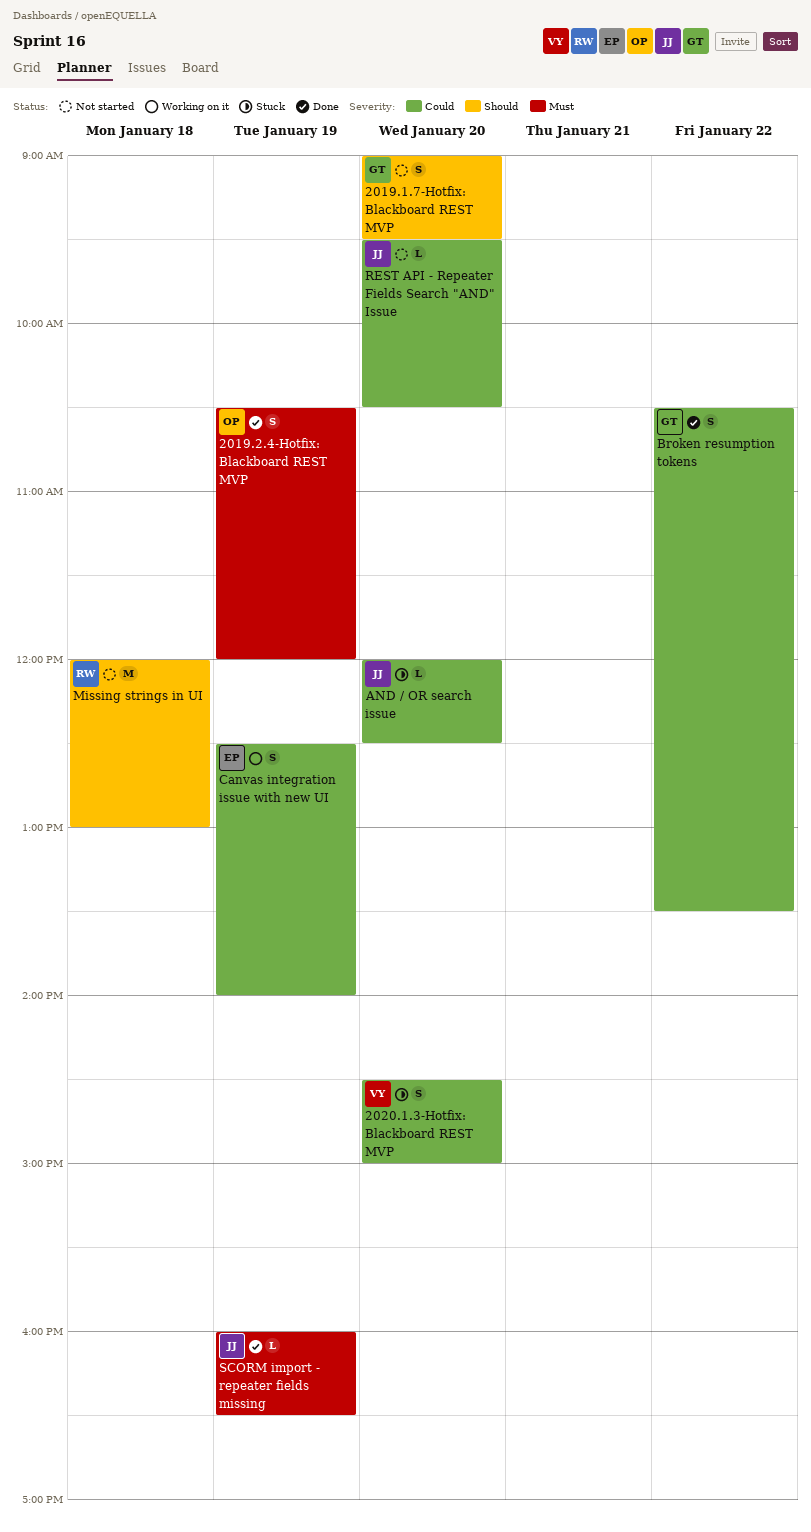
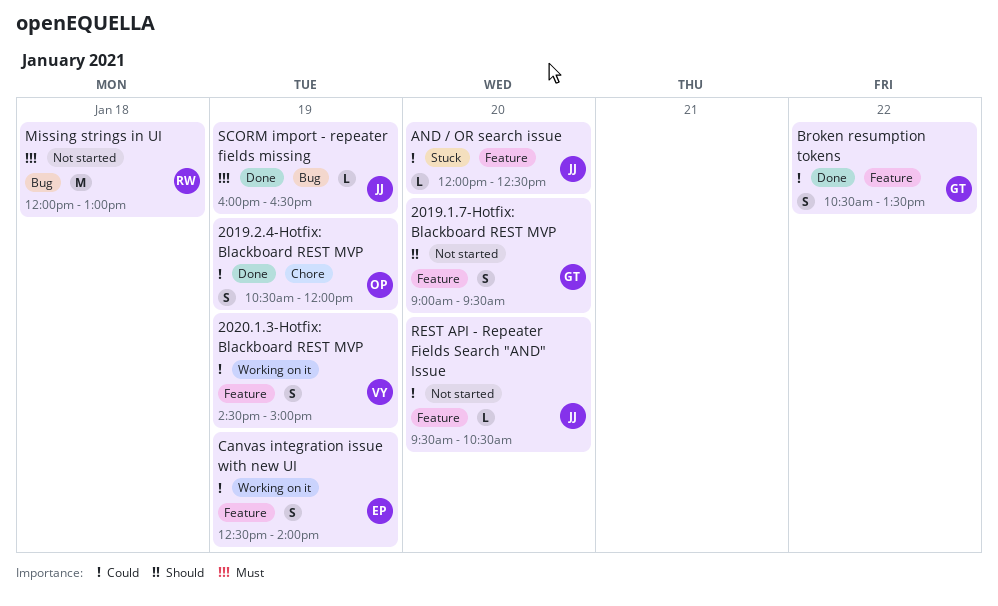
2019.2.4-Hotfix: Blackboard REST MVP, priority: Must -> Could
2020.1.3-Hotfix: Blackboard REST MVP, status: Stuck -> Working on it
2020.1.3-Hotfix: Blackboard REST MVP, day: Jan 20 -> Jan 19
Missing strings in UI, priority: Should -> Must

